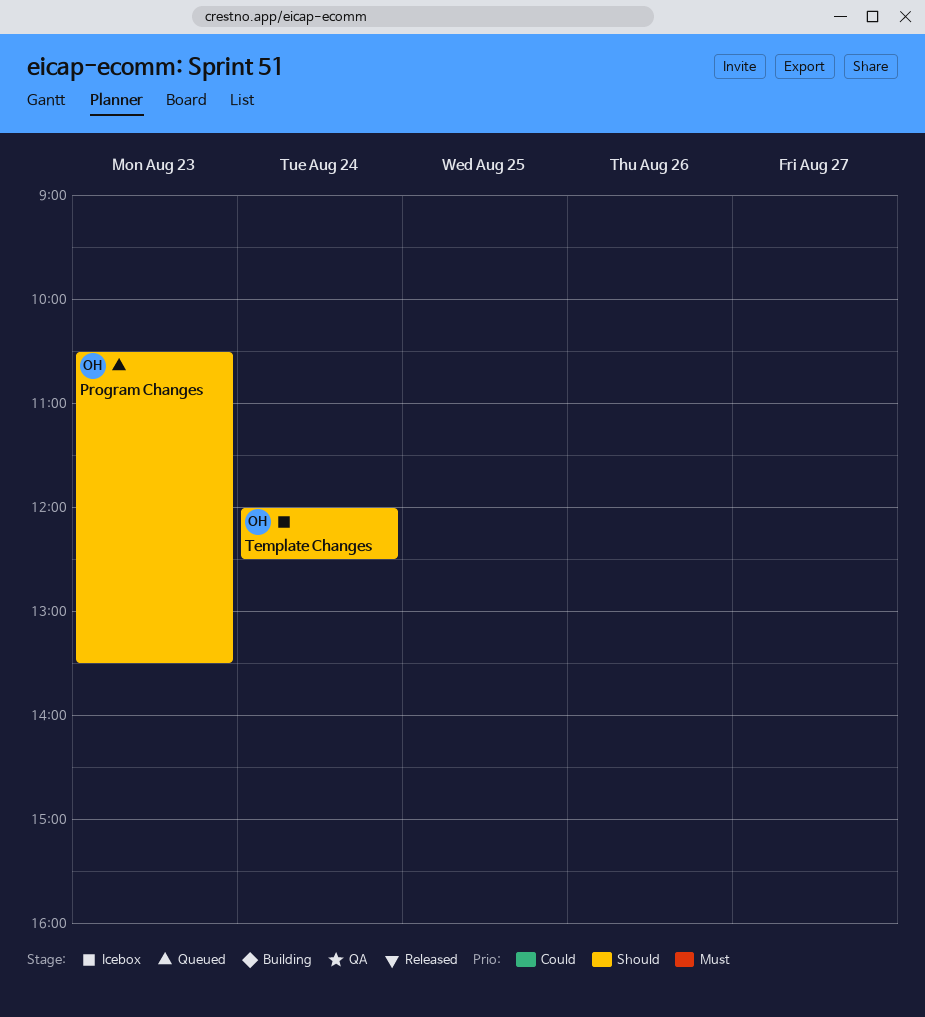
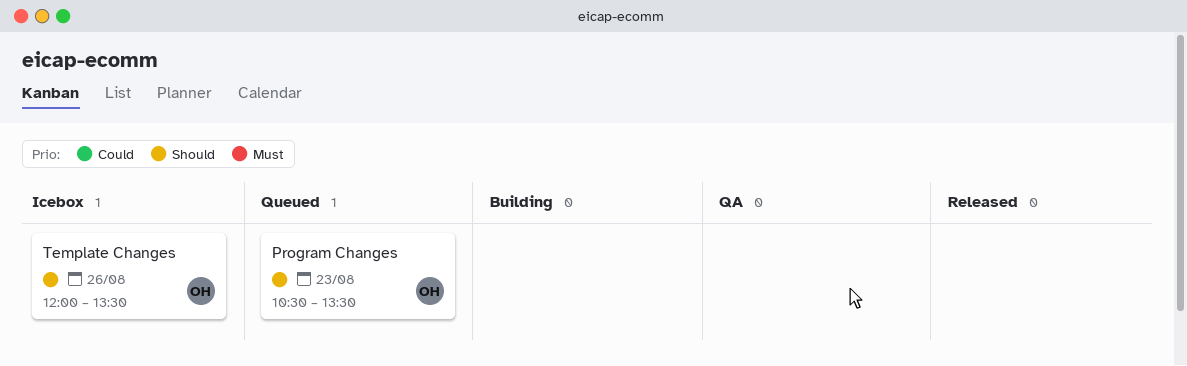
Template Changes, day: Aug 24 -> Aug 26
Template Changes, ends: 12:30 -> 13:30

